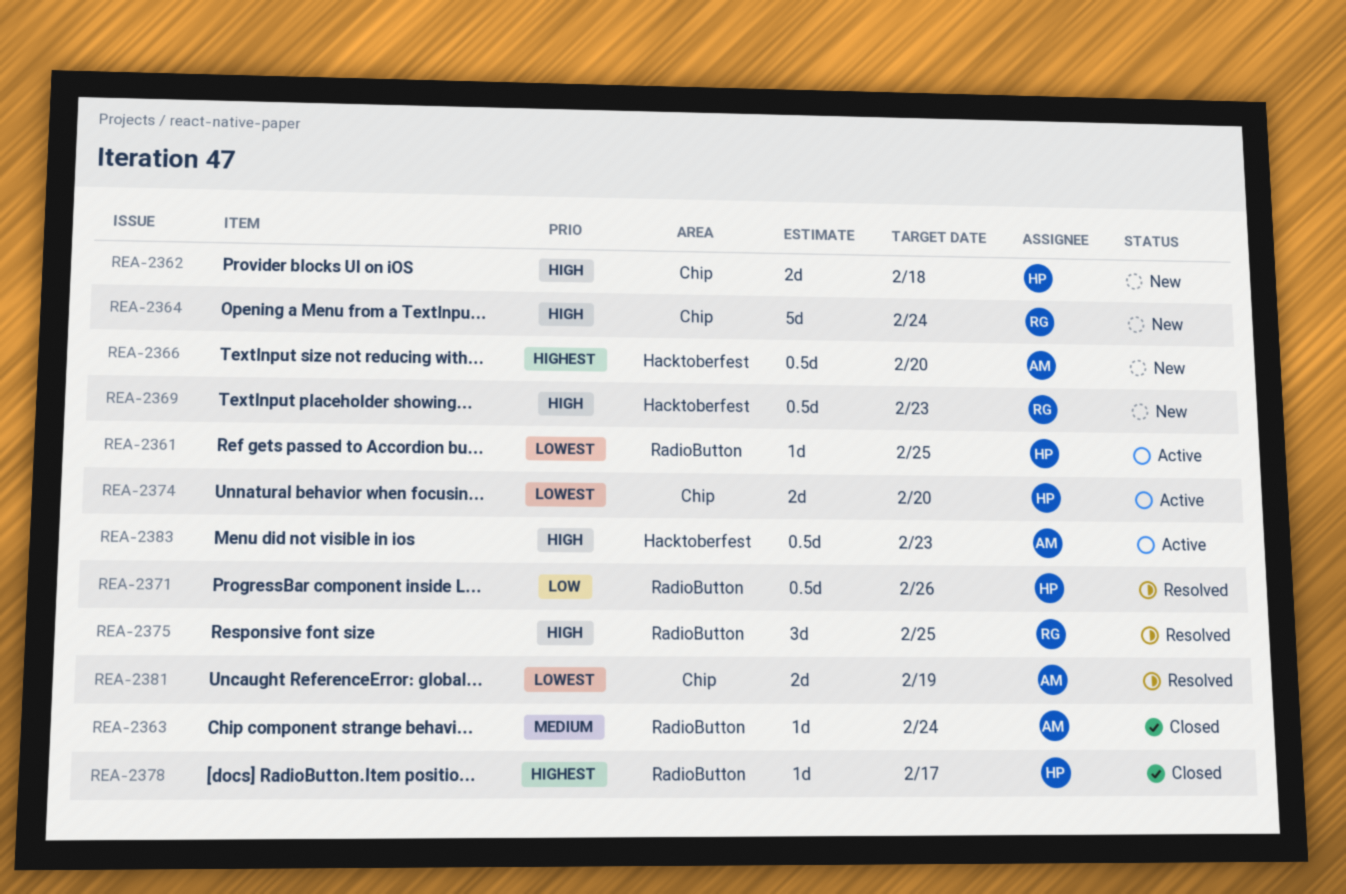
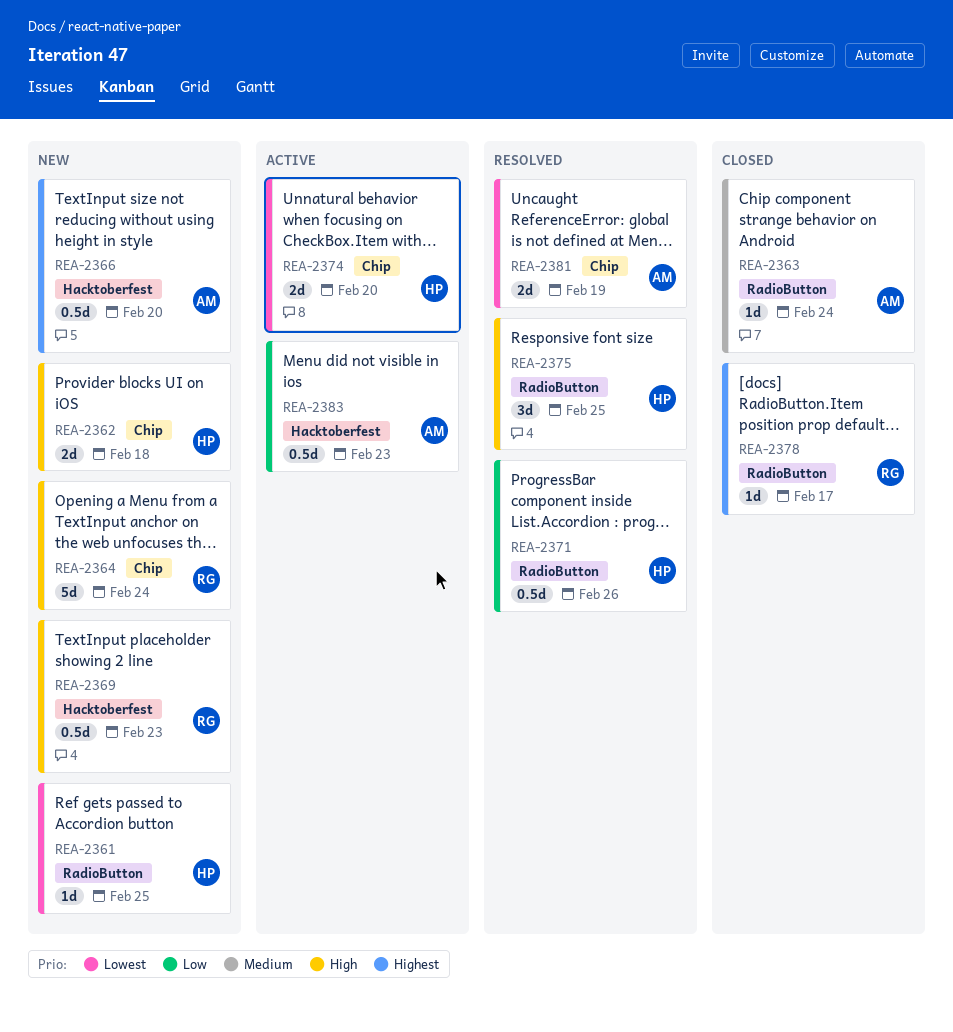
REA-2361, status: Active -> New
REA-2375, owner: RG -> HP
REA-2378, owner: HP -> RG
REA-2383, priority: High -> Low

